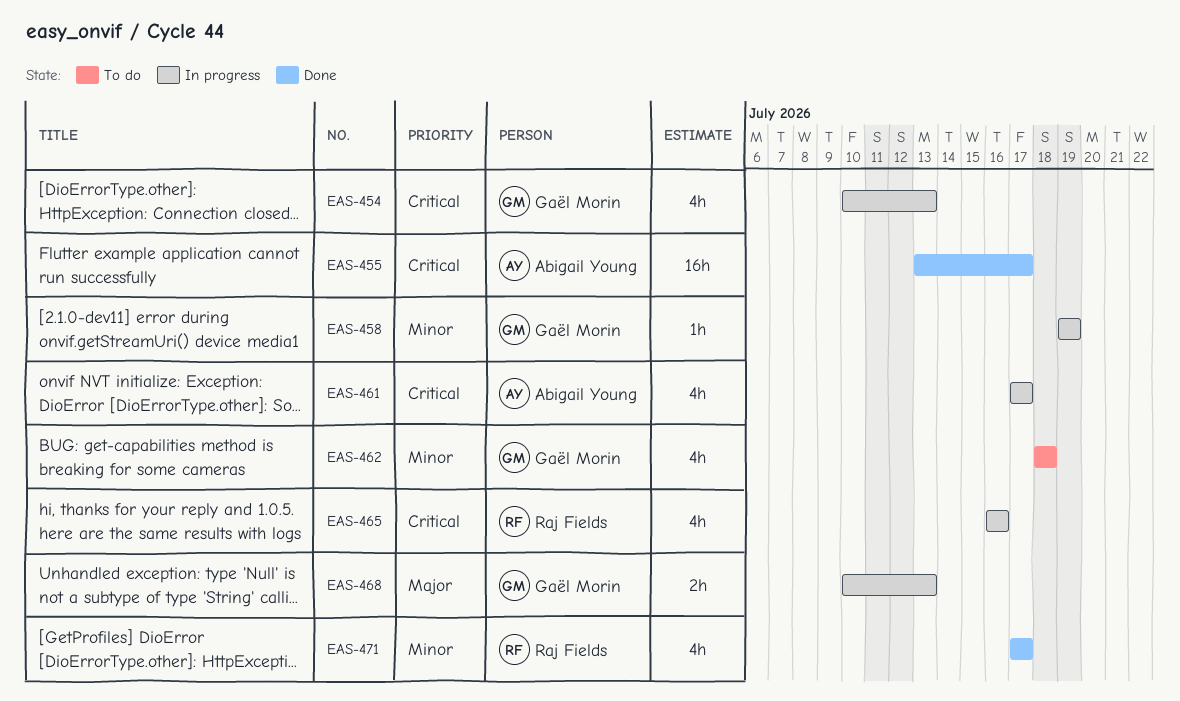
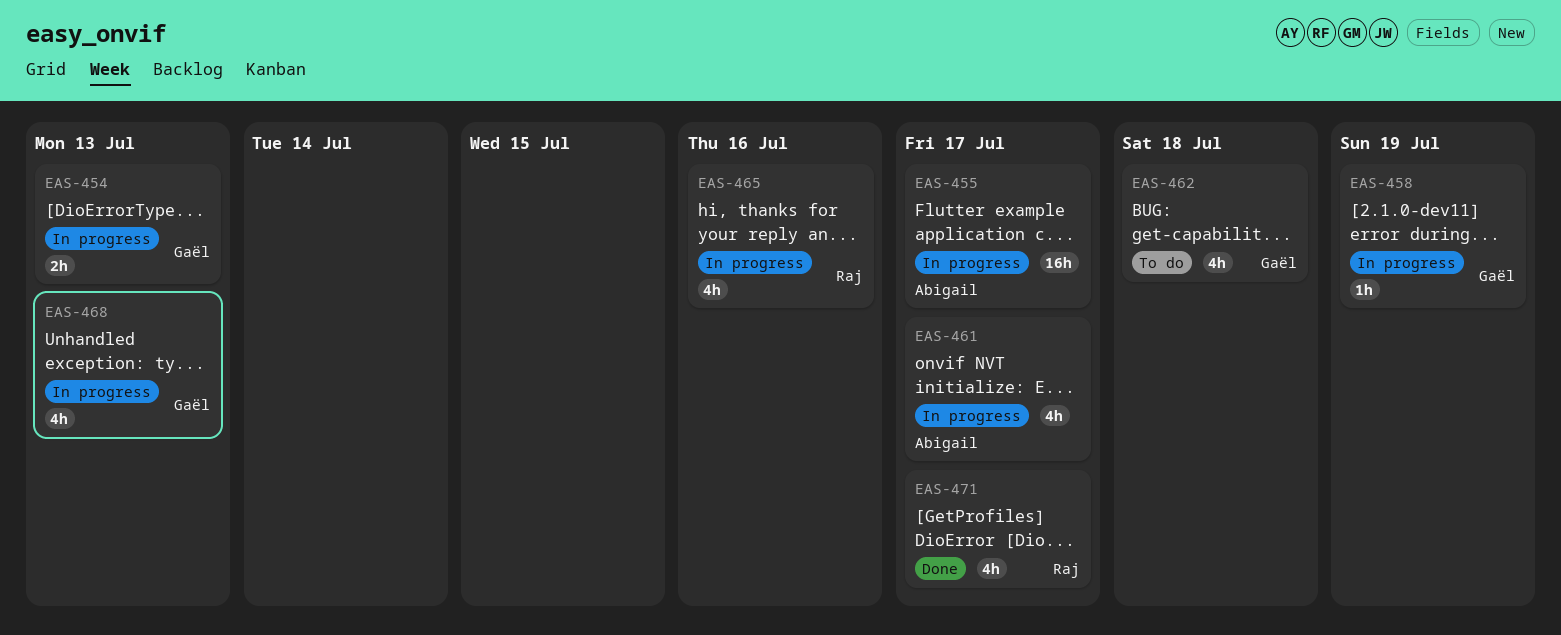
EAS-454, estimate: 4h -> 2h
EAS-455, status: Done -> In progress
EAS-468, estimate: 2h -> 4h

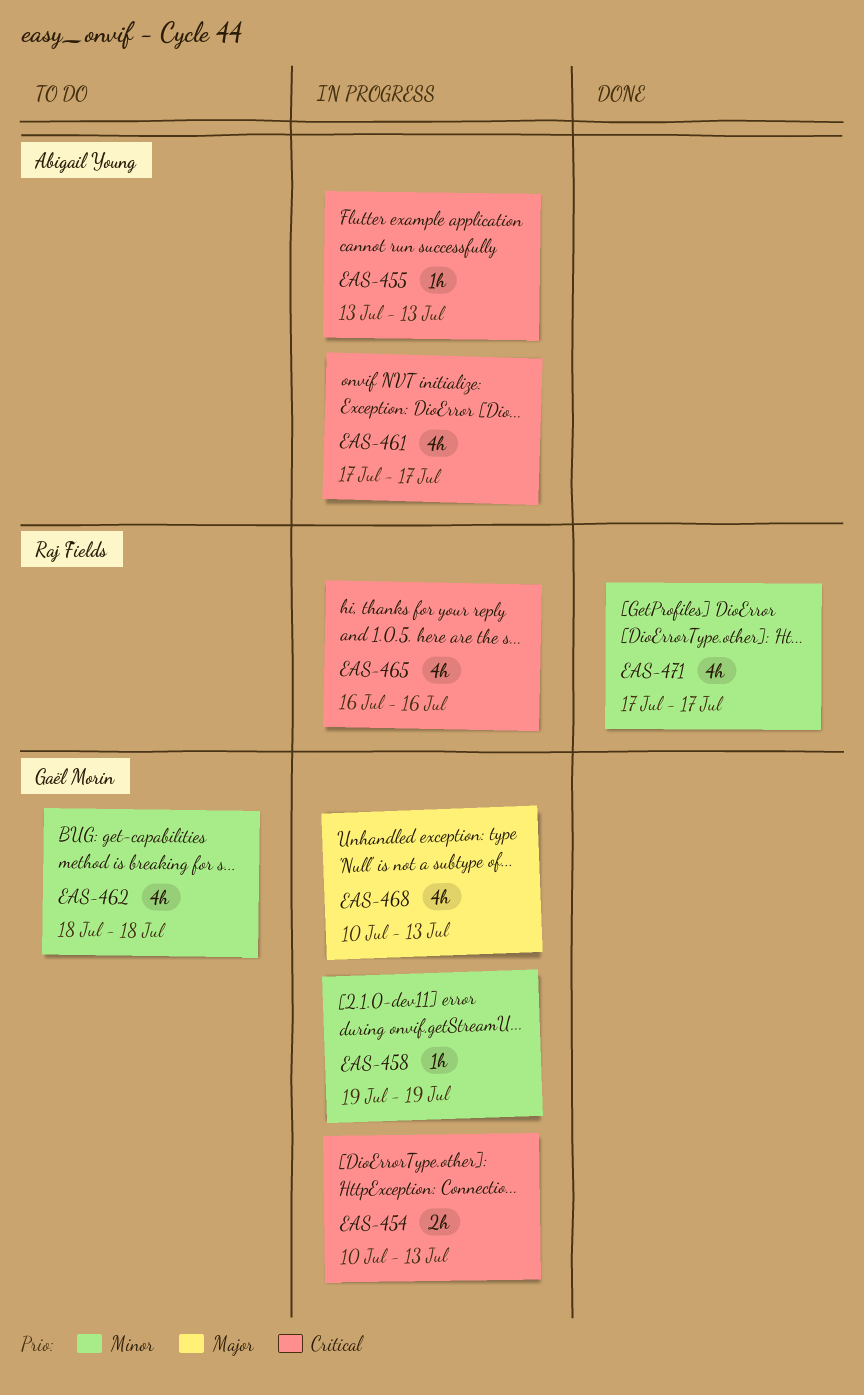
EAS-455, estimate: 16h -> 1h
EAS-455, due: Jul 17 -> Jul 13

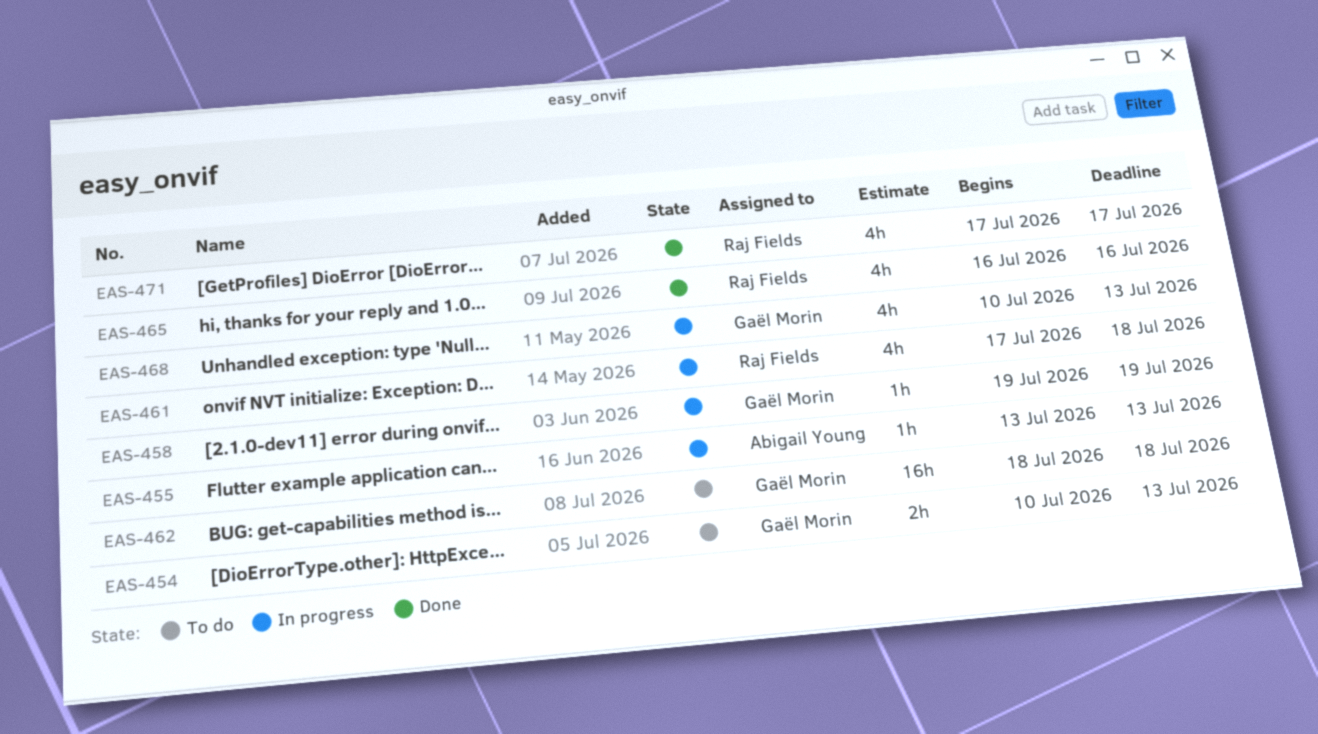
EAS-454, status: In progress -> To do
EAS-461, owner: Abigail Young -> Raj Fields
EAS-461, due: Jul 17 -> Jul 18
EAS-462, estimate: 4h -> 16h
EAS-465, status: In progress -> Done

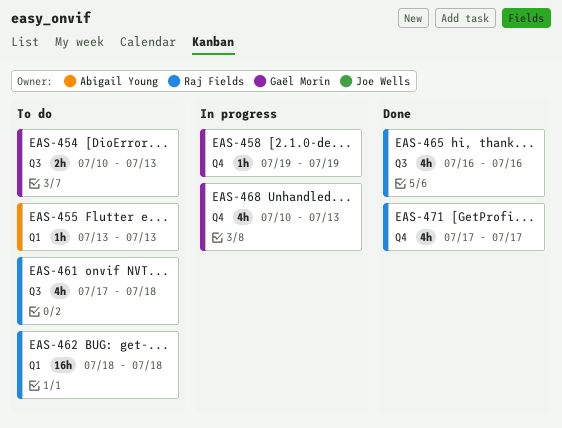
EAS-455, status: In progress -> To do
EAS-461, status: In progress -> To do
EAS-462, owner: Gaël Morin -> Raj Fields

